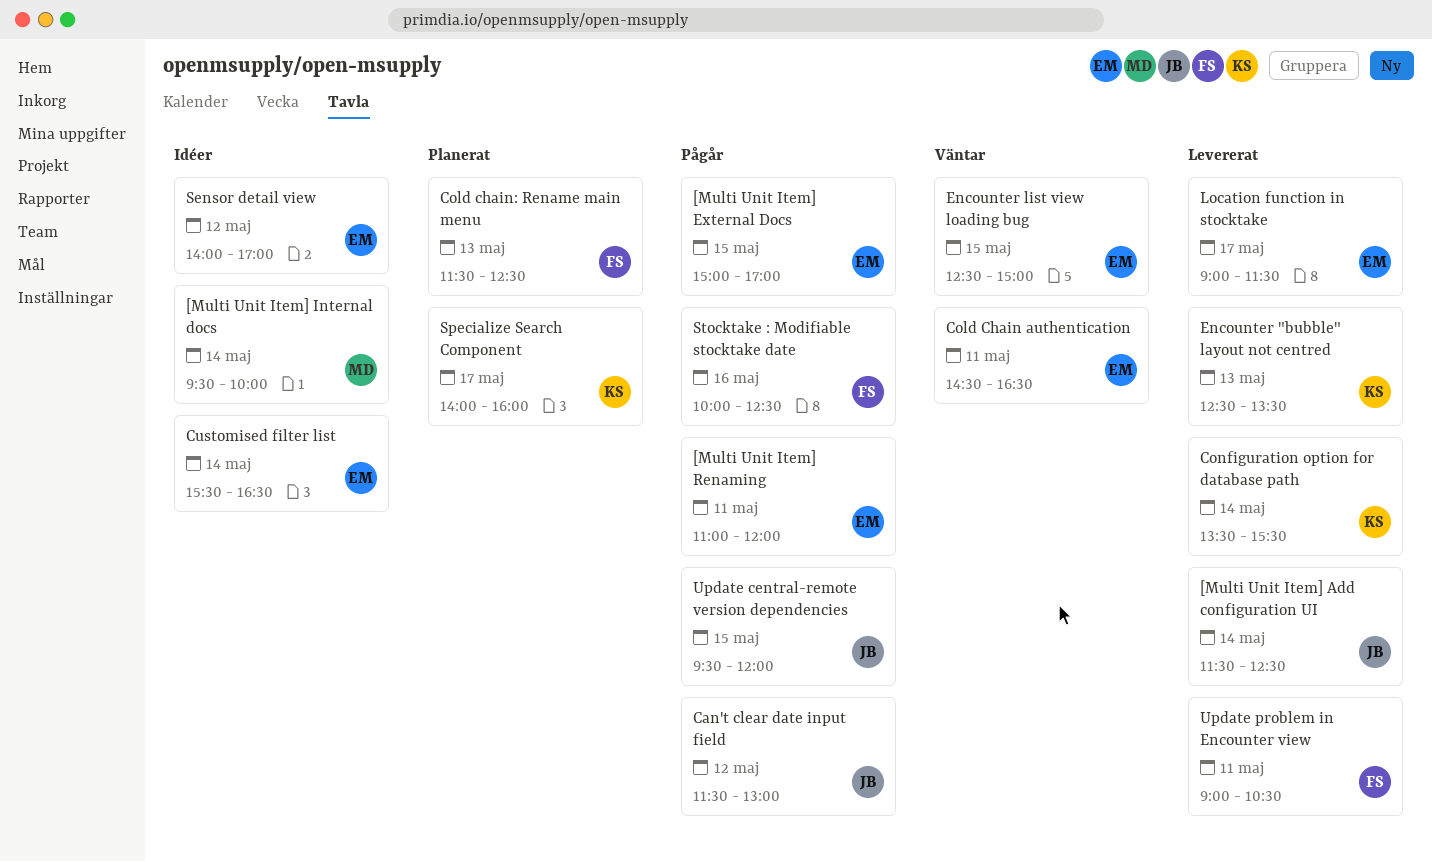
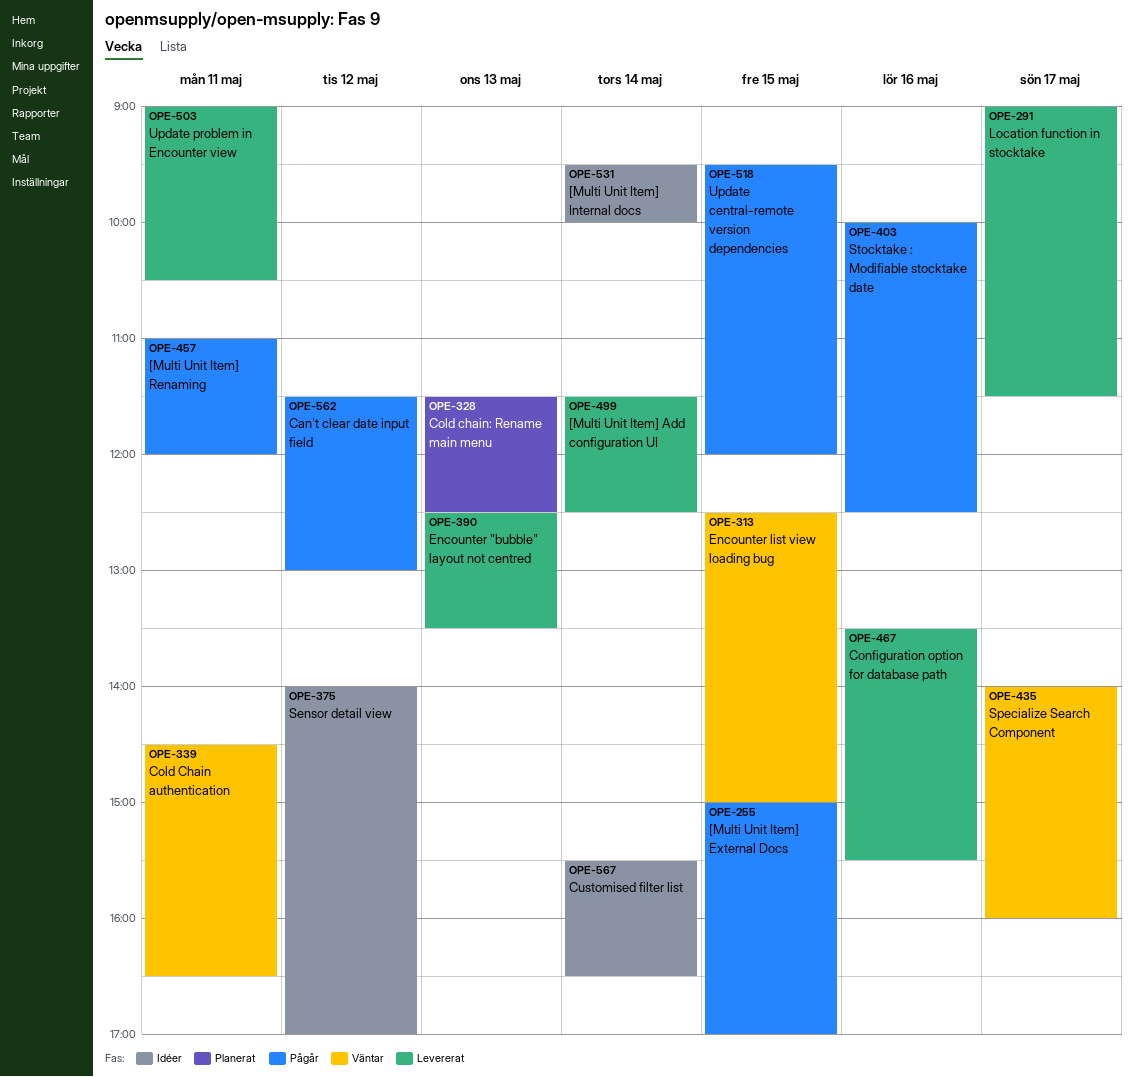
Configuration option for database path, day: May 14 -> May 16
Specialize Search Component, status: Planerat -> Väntar

